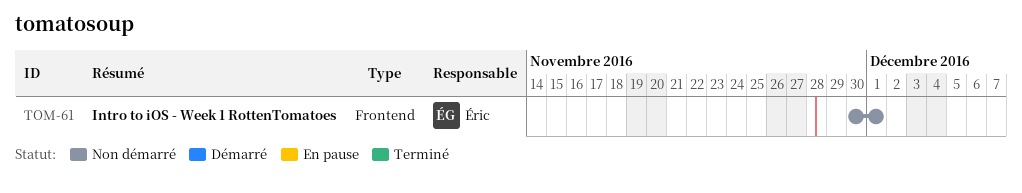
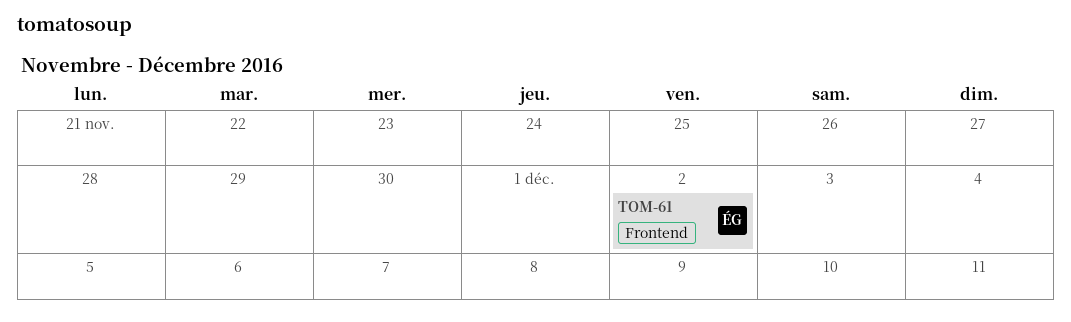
TOM-61, due: Dec 1 -> Dec 2

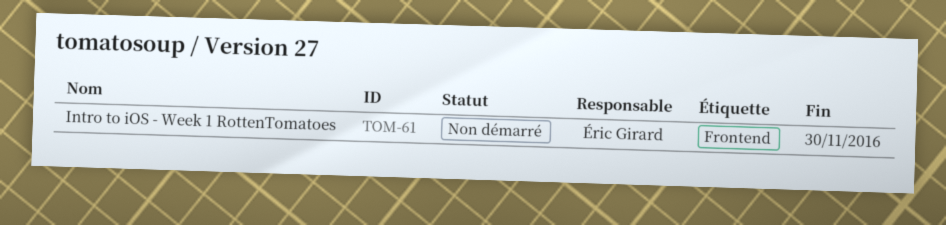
TOM-61, due: Dec 2 -> Nov 30

